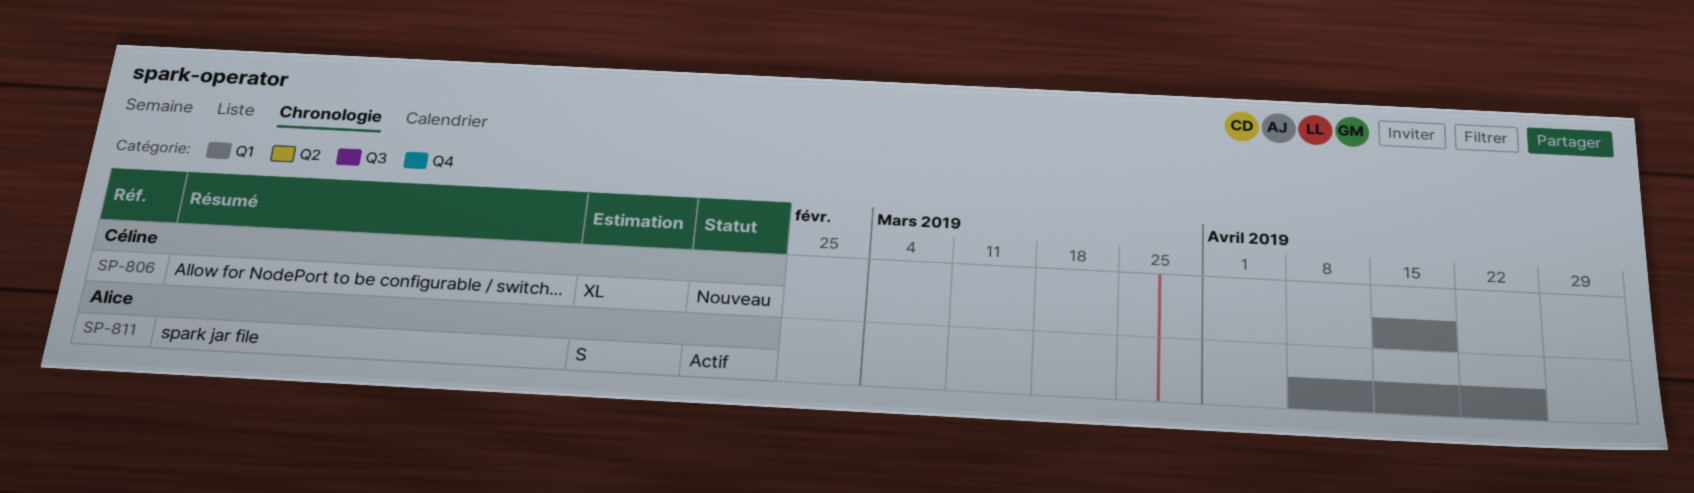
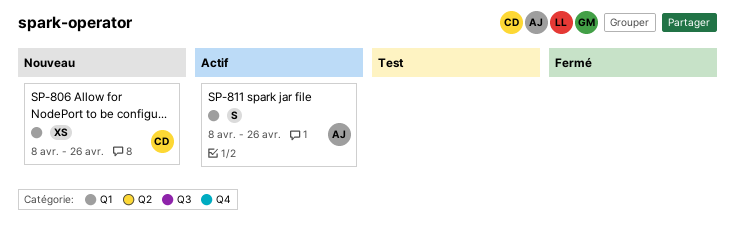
SP-806, estimate: XL -> XS
SP-806, start: Apr 15 -> Apr 8
SP-806, due: Apr 19 -> Apr 26

